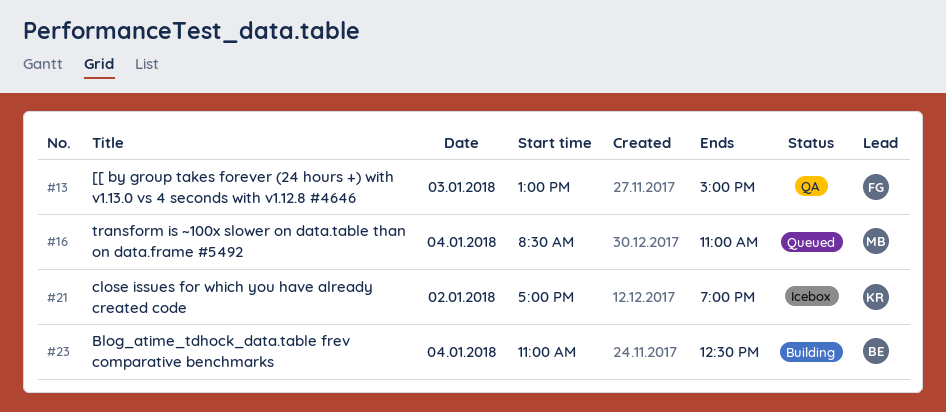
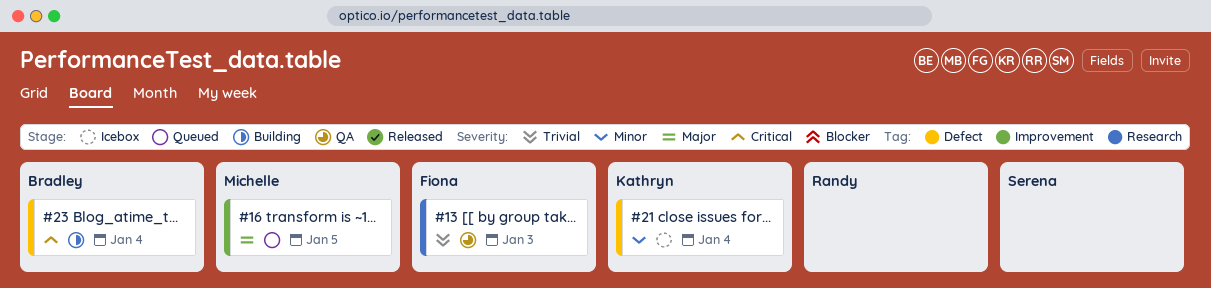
#16, day: Jan 4 -> Jan 5
#21, day: Jan 2 -> Jan 4

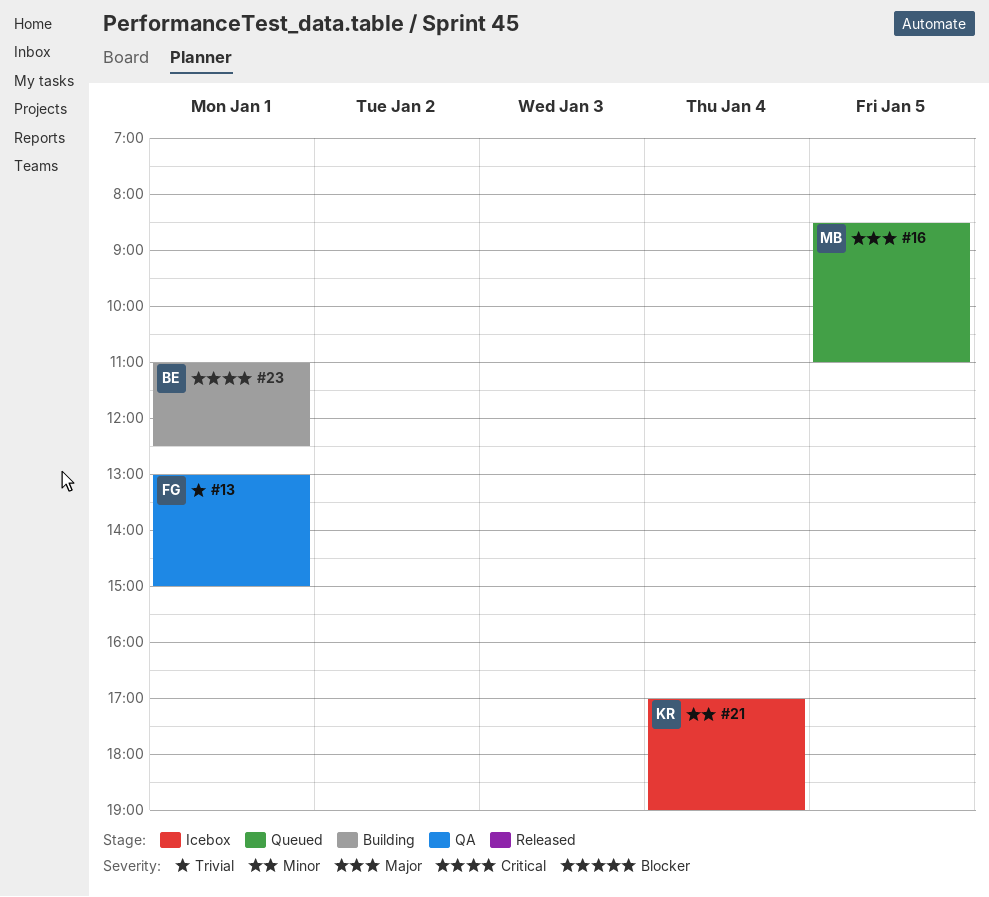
#13, day: Jan 3 -> Jan 1
#23, day: Jan 4 -> Jan 1

